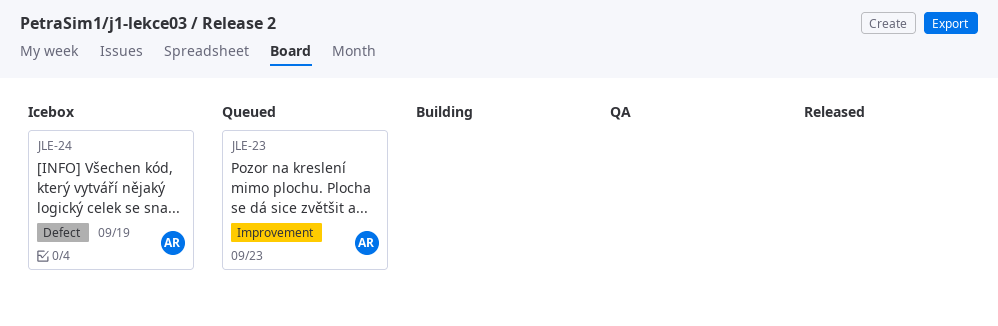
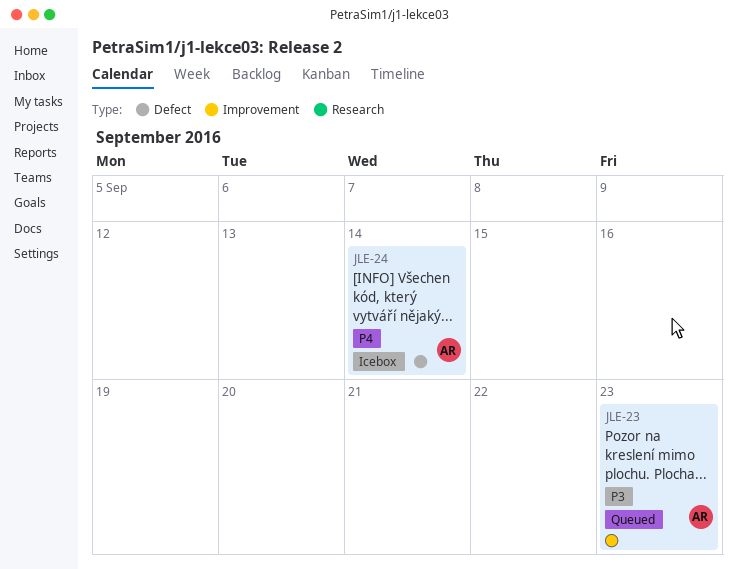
JLE-24, due: Sep 19 -> Sep 14

